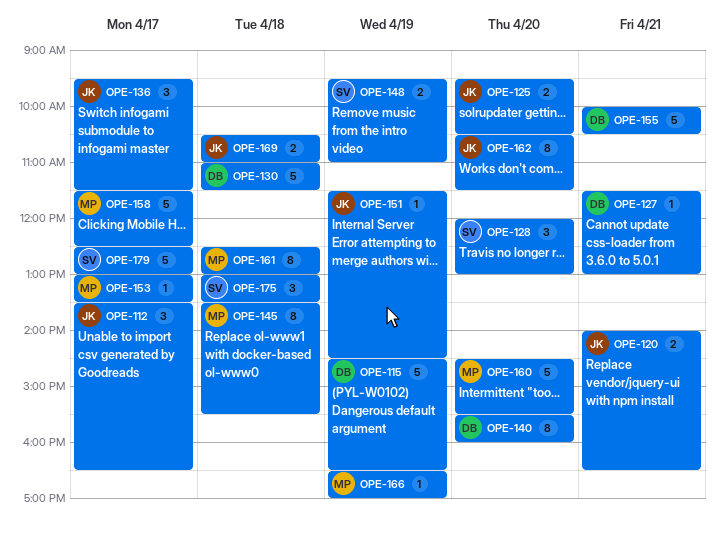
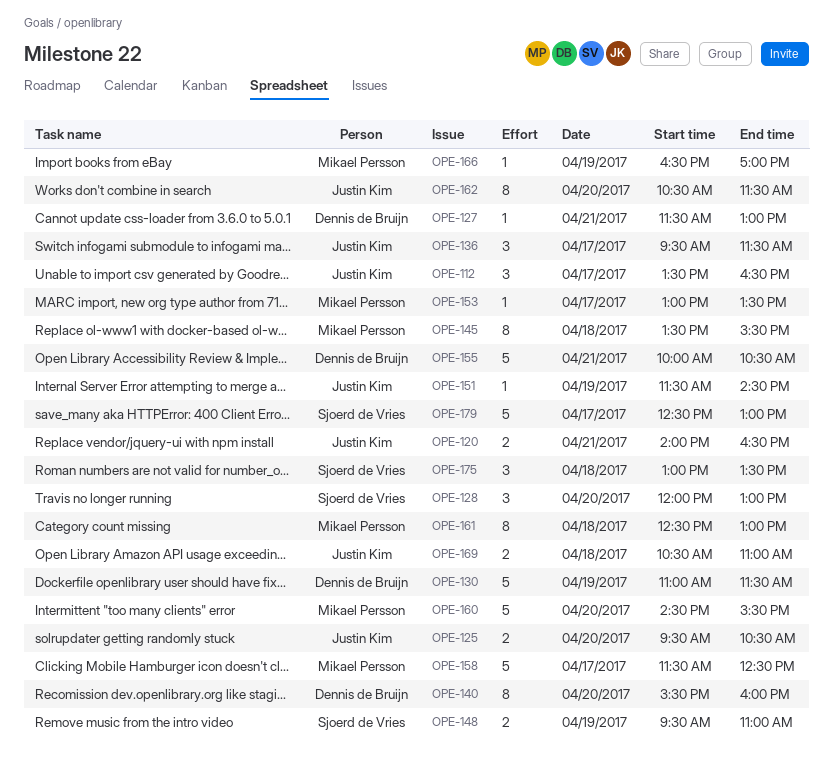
OPE-115: present -> none
OPE-130, day: Apr 18 -> Apr 19

